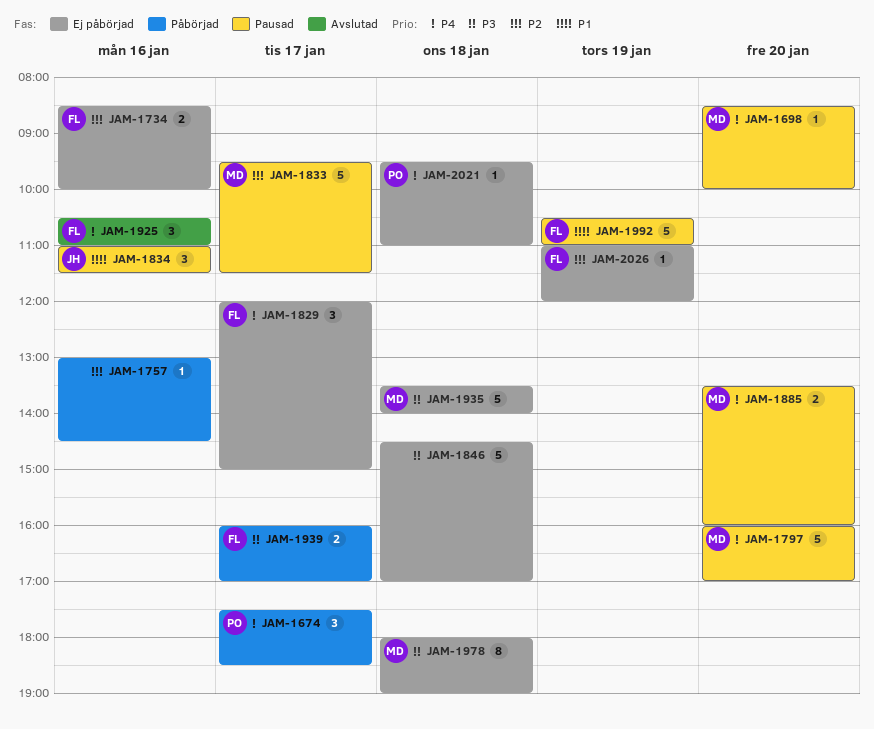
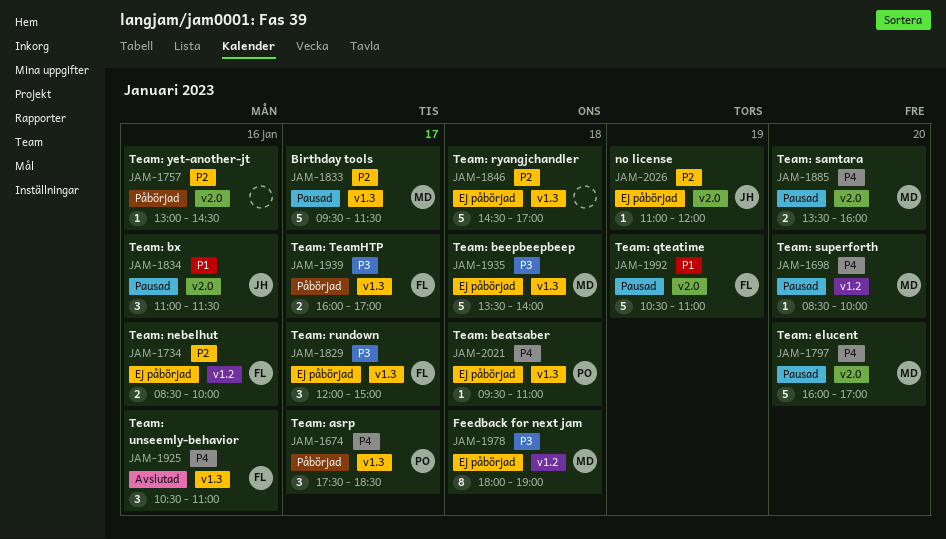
JAM-1829, priority: P4 -> P3
JAM-1846, priority: P3 -> P2
JAM-2026, owner: FL -> JH

